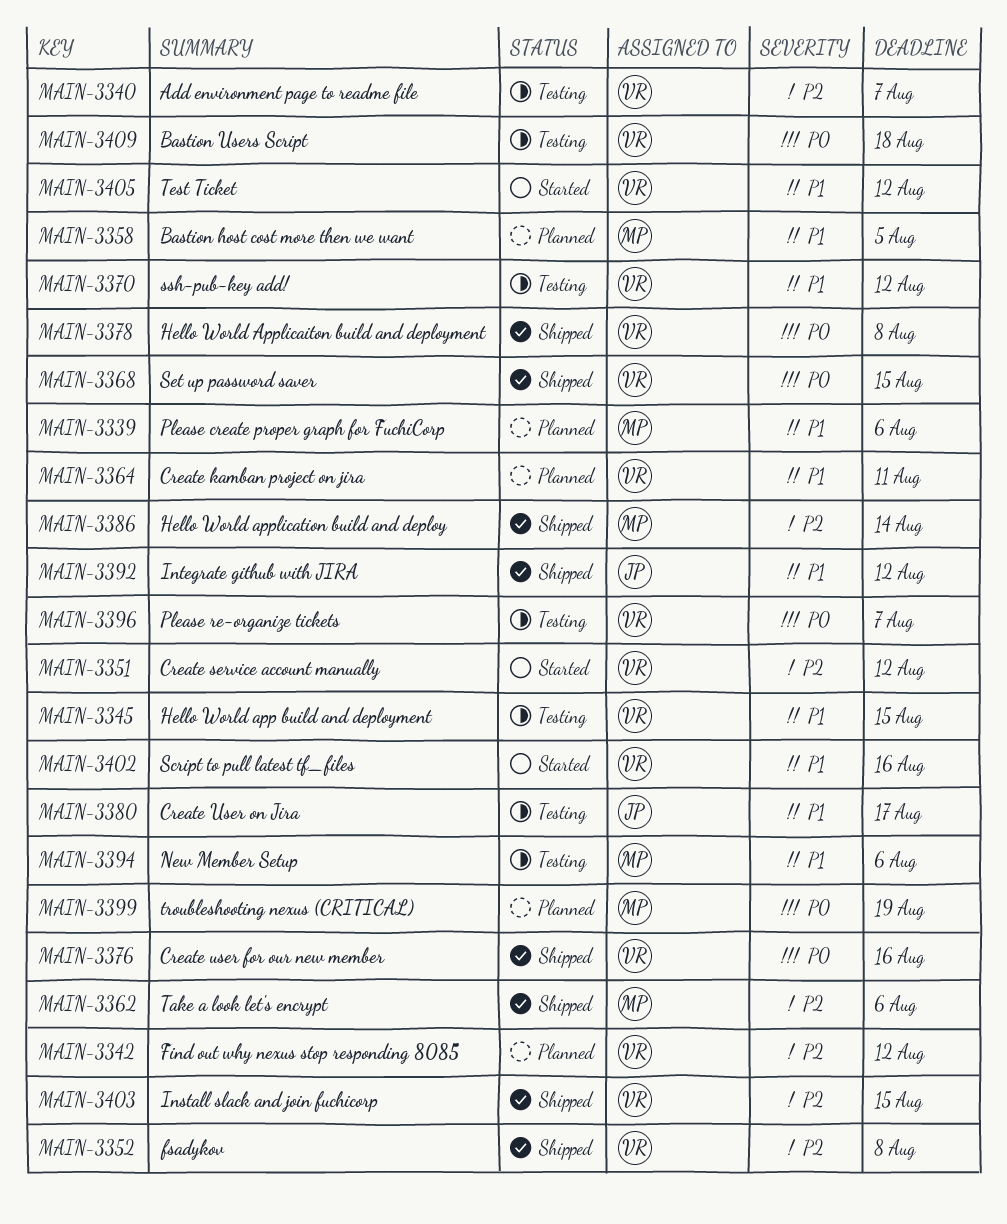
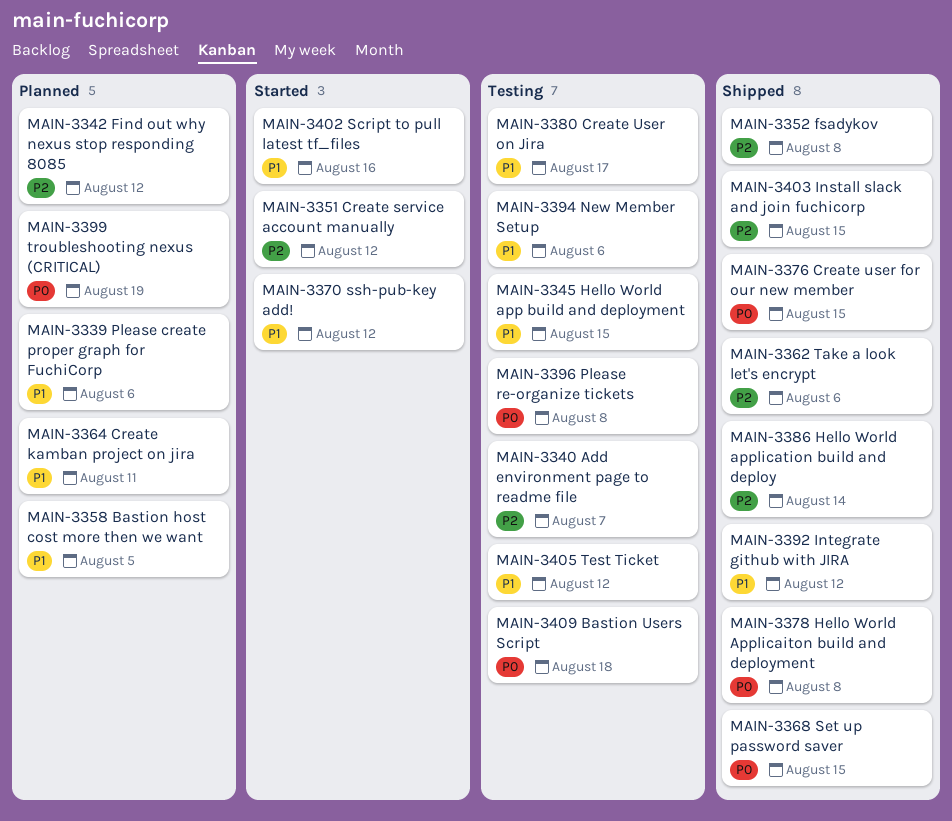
MAIN-3370, status: Testing -> Started
MAIN-3376, due: Aug 16 -> Aug 15
MAIN-3396, due: Aug 7 -> Aug 8
MAIN-3405, status: Started -> Testing

